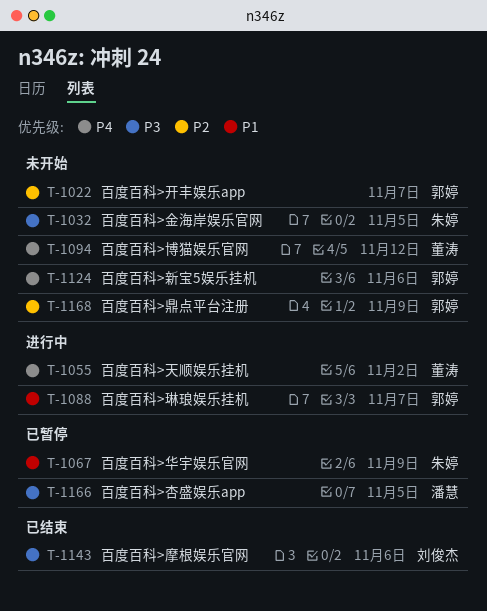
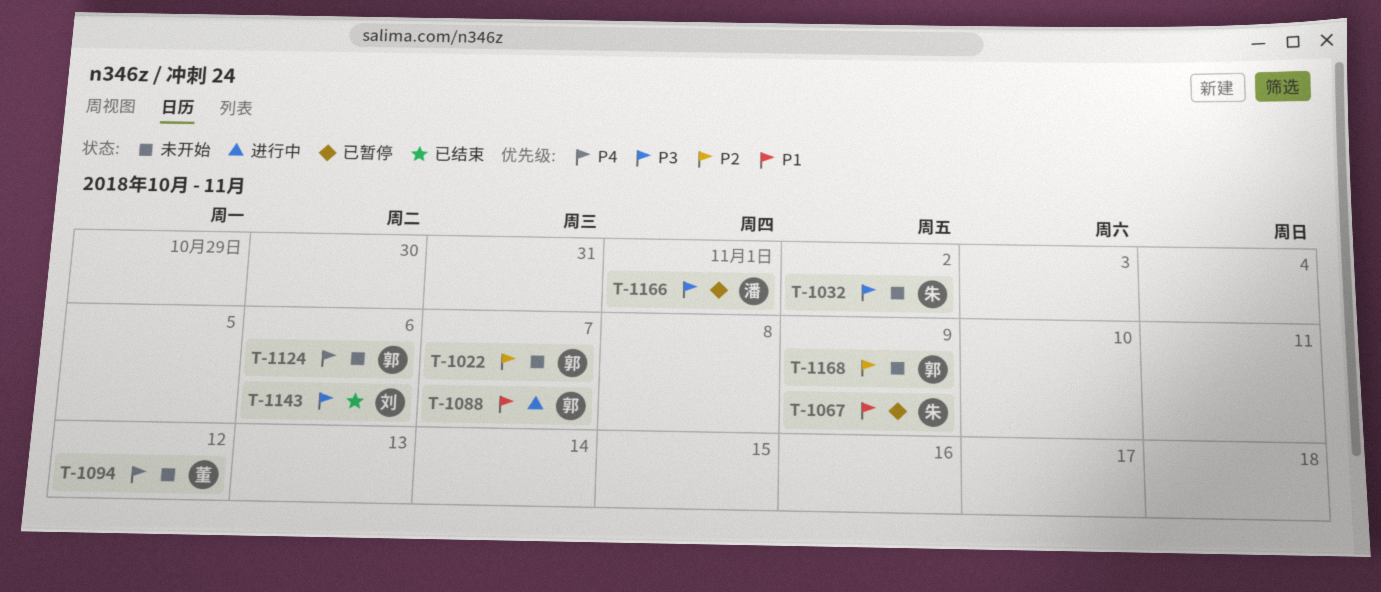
T-1032, due: Nov 5 -> Nov 2
T-1055: present -> none
T-1166, due: Nov 5 -> Nov 1

